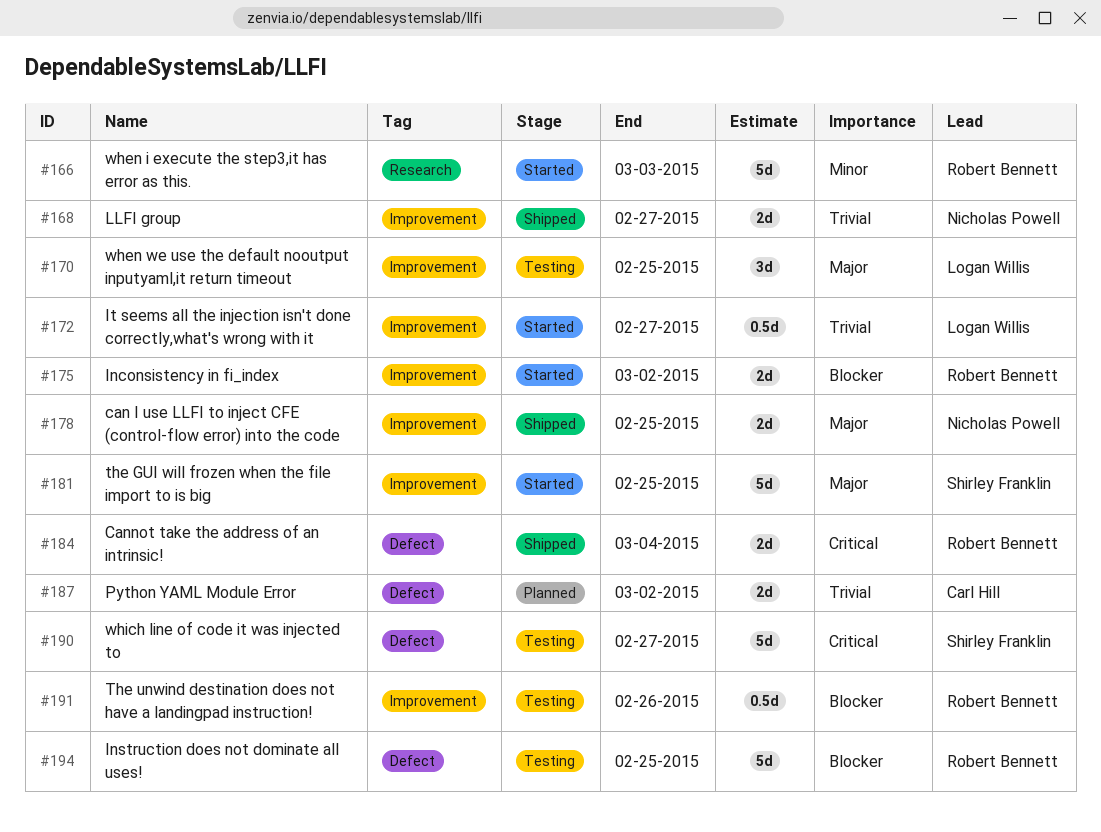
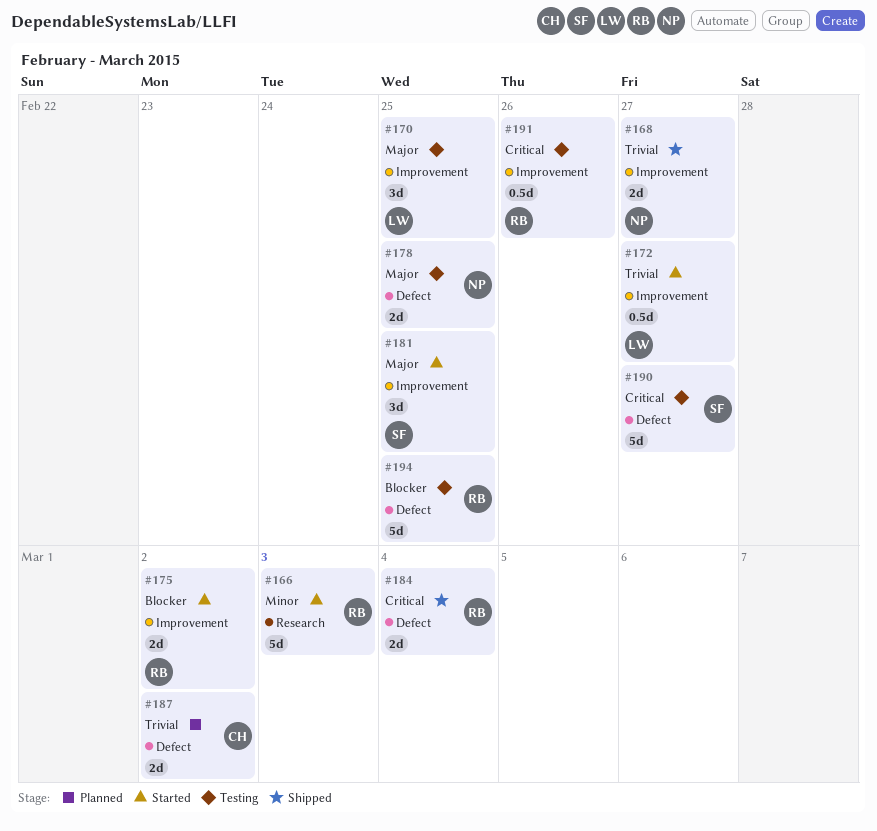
#178, status: Shipped -> Testing
#178, label: Improvement -> Defect
#181, estimate: 5d -> 3d
#191, priority: Blocker -> Critical

